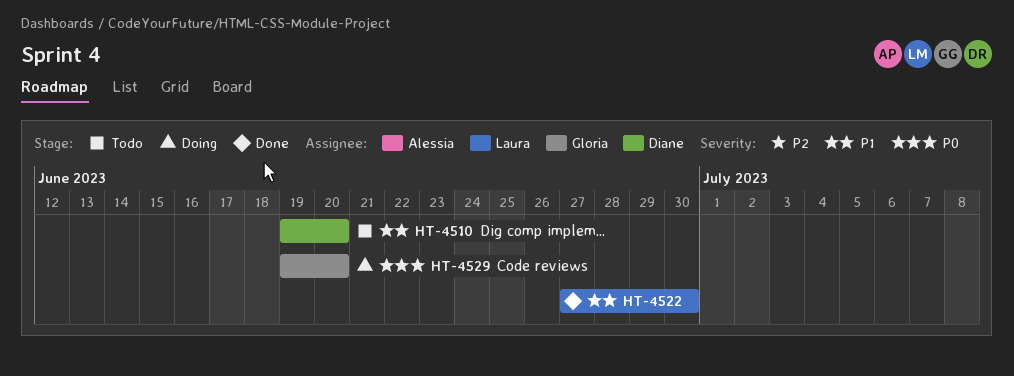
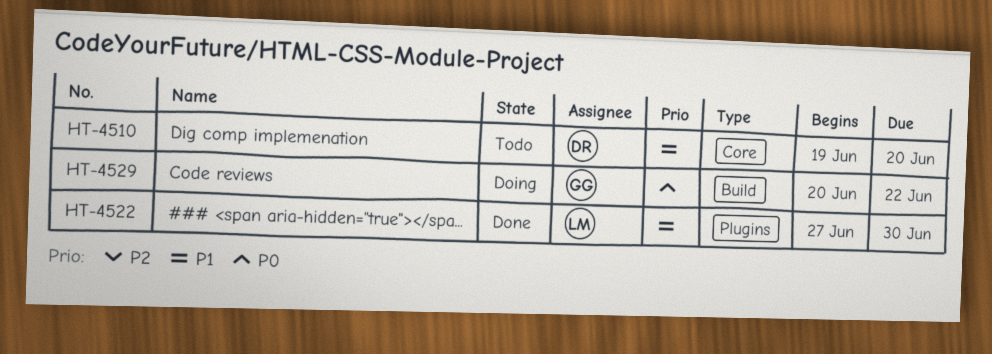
HT-4529, start: Jun 19 -> Jun 20
HT-4529, due: Jun 20 -> Jun 22

